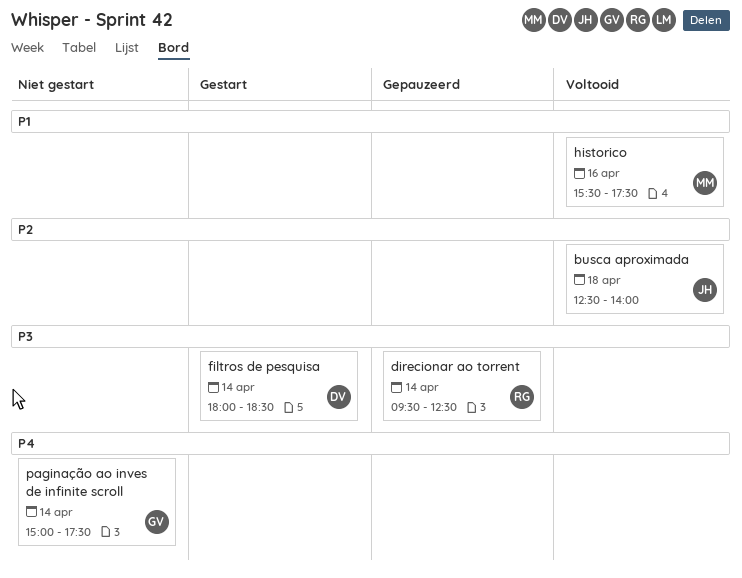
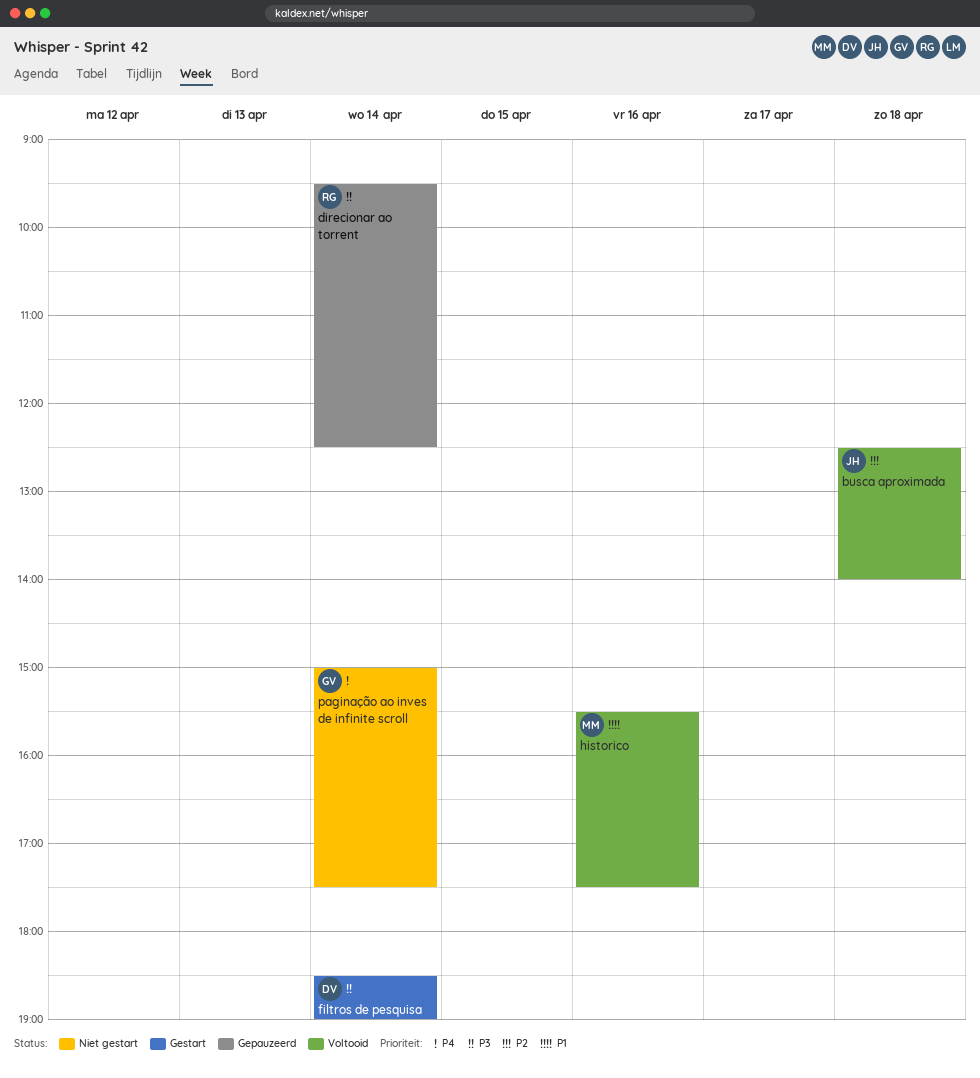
filtros de pesquisa, begins: 18:00 -> 18:30
filtros de pesquisa, ends: 18:30 -> 19:00

